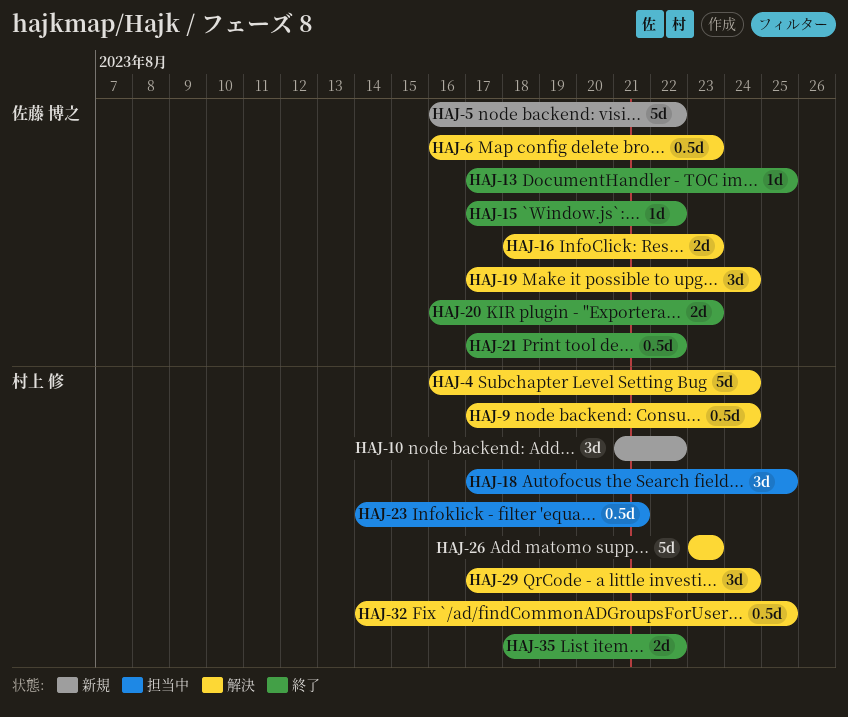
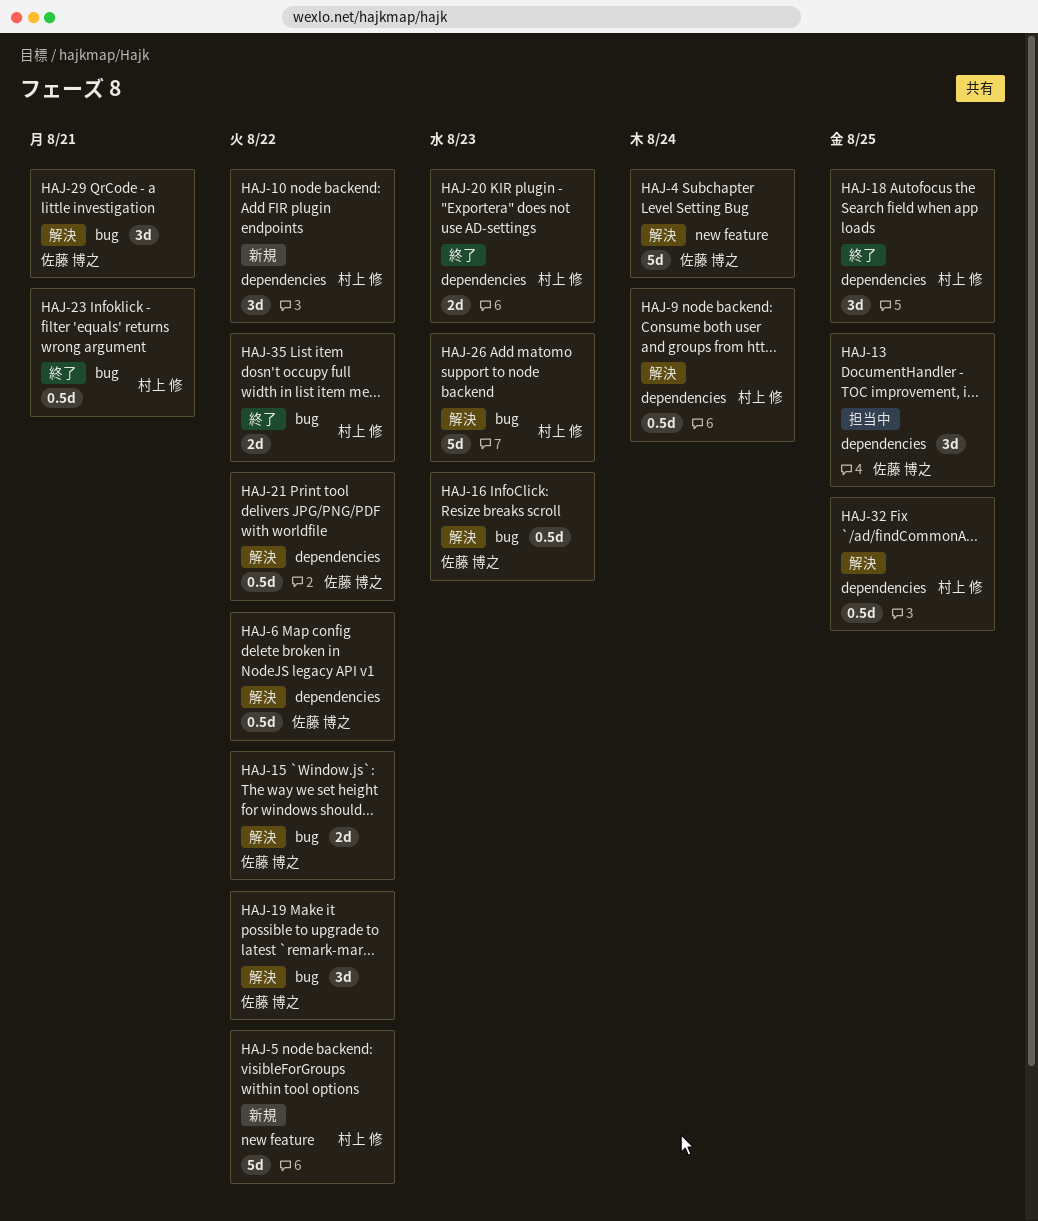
HAJ-4, owner: 村上 修 -> 佐藤 博之
HAJ-5, owner: 佐藤 博之 -> 村上 修
HAJ-6, due: Aug 23 -> Aug 22
HAJ-13, status: 終了 -> 担当中
HAJ-13, estimate: 1d -> 3d
HAJ-15, status: 終了 -> 解決
HAJ-15, estimate: 1d -> 2d
HAJ-16, estimate: 2d -> 0.5d
HAJ-18, status: 担当中 -> 終了
HAJ-19, due: Aug 24 -> Aug 22
HAJ-20, owner: 佐藤 博之 -> 村上 修
HAJ-21, status: 終了 -> 解決
HAJ-23, status: 担当中 -> 終了
HAJ-29, owner: 村上 修 -> 佐藤 博之
HAJ-29, due: Aug 24 -> Aug 21

